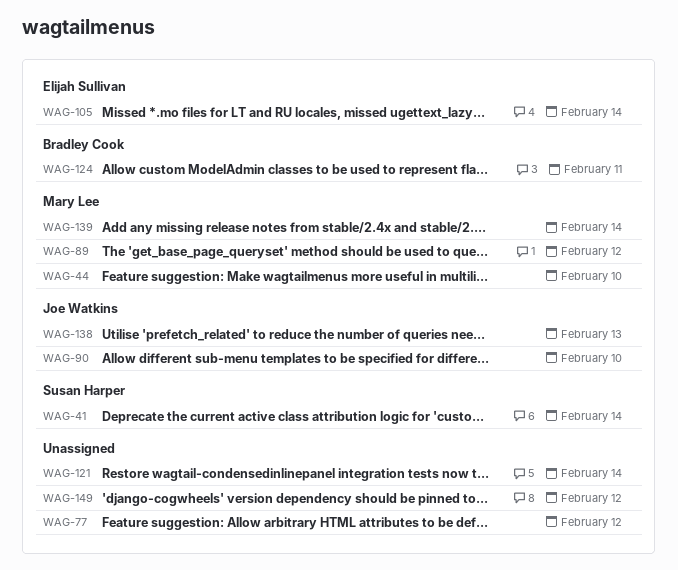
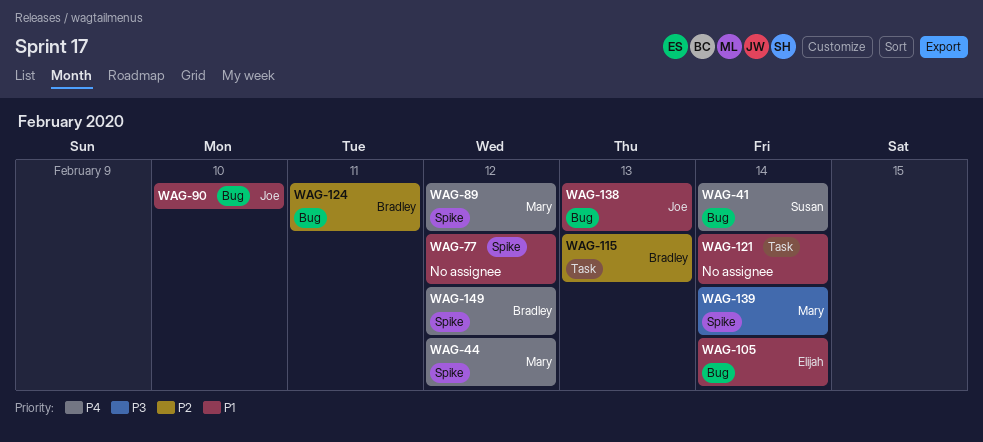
WAG-44, due: Feb 10 -> Feb 12
WAG-115: none -> present
WAG-149, owner: none -> Bradley Cook

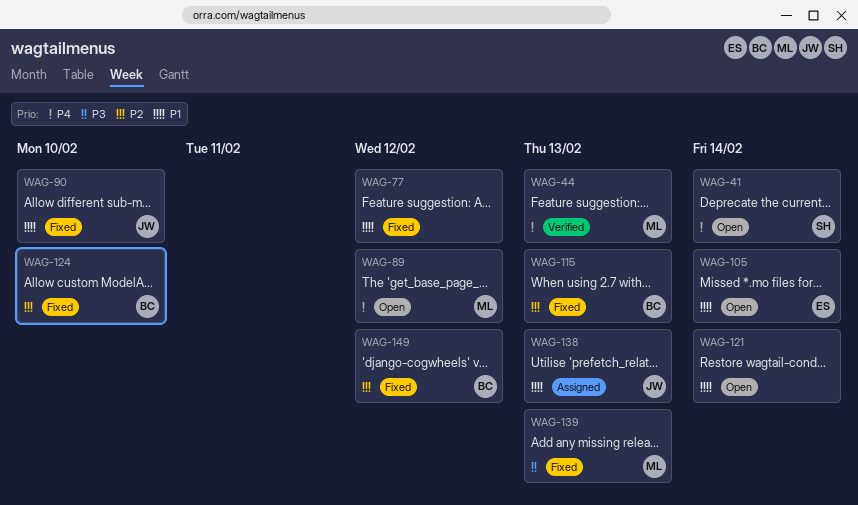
WAG-44, due: Feb 12 -> Feb 13
WAG-124, due: Feb 11 -> Feb 10
WAG-139, due: Feb 14 -> Feb 13
WAG-149, priority: P4 -> P2

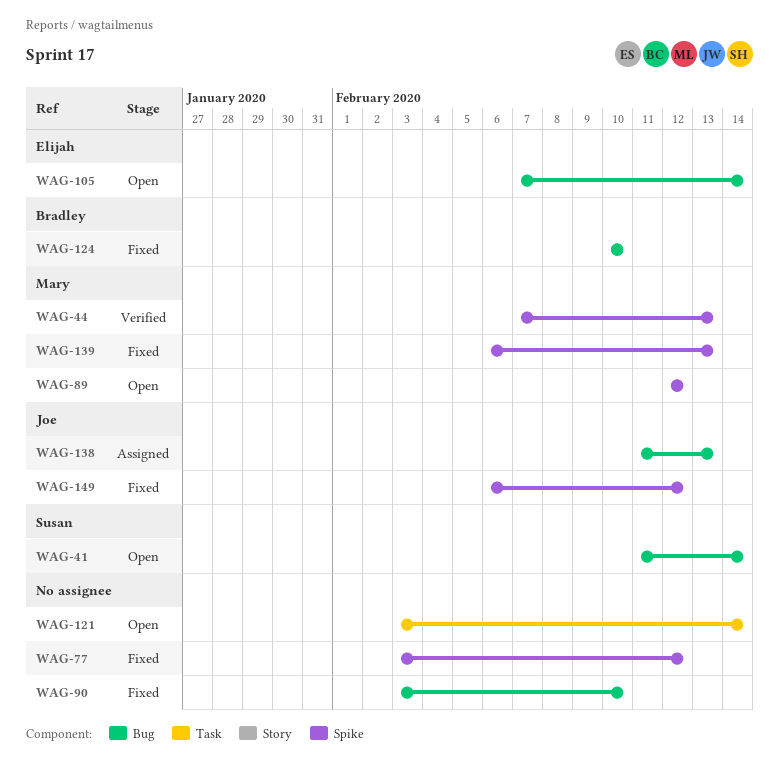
WAG-90, owner: Joe -> none
WAG-115: present -> none
WAG-149, owner: Bradley -> Joe

